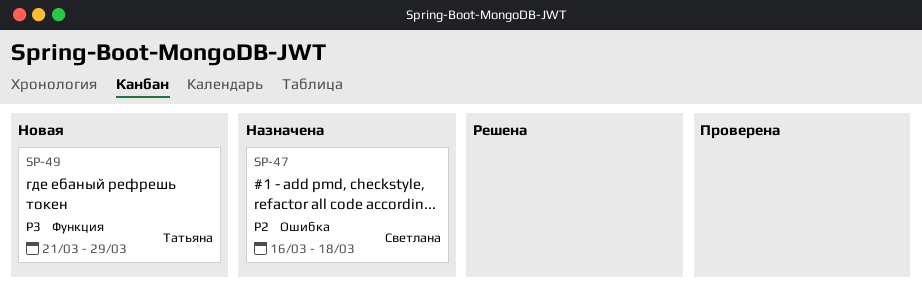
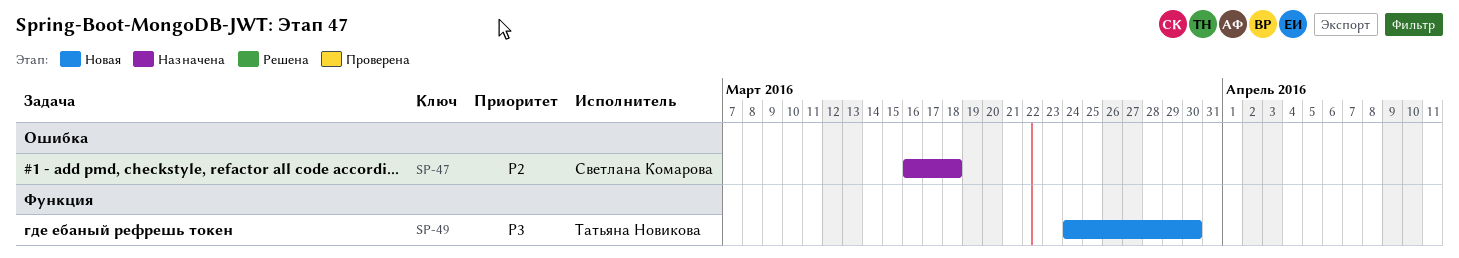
SP-49, start: Mar 21 -> Mar 24
SP-49, due: Mar 29 -> Mar 30

